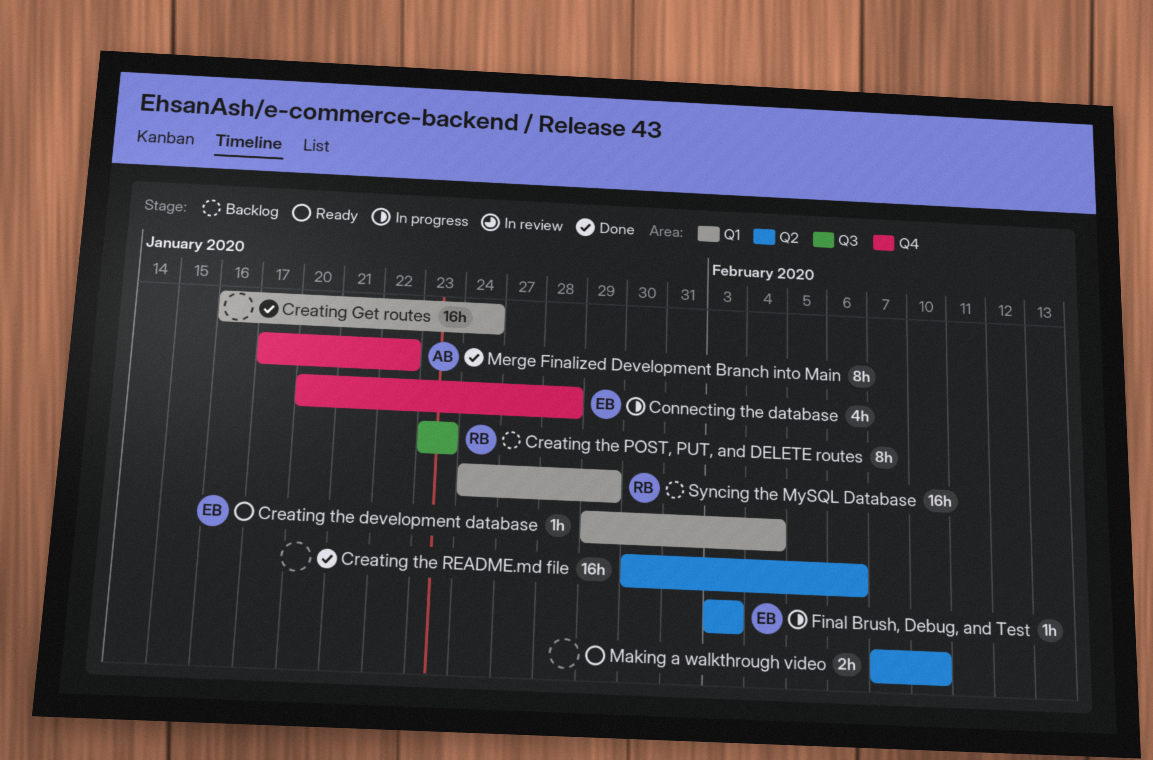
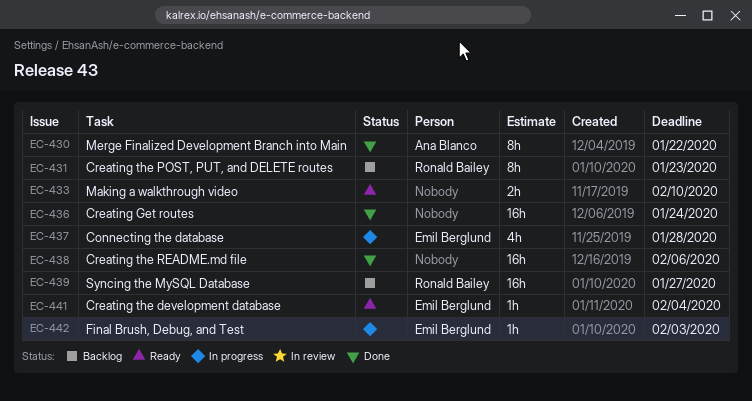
Syncing the MySQL Database, due: Jan 29 -> Jan 27

